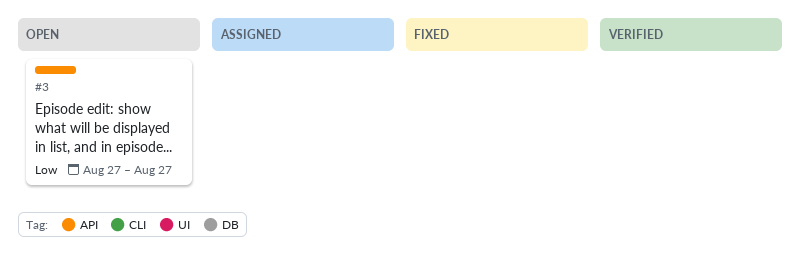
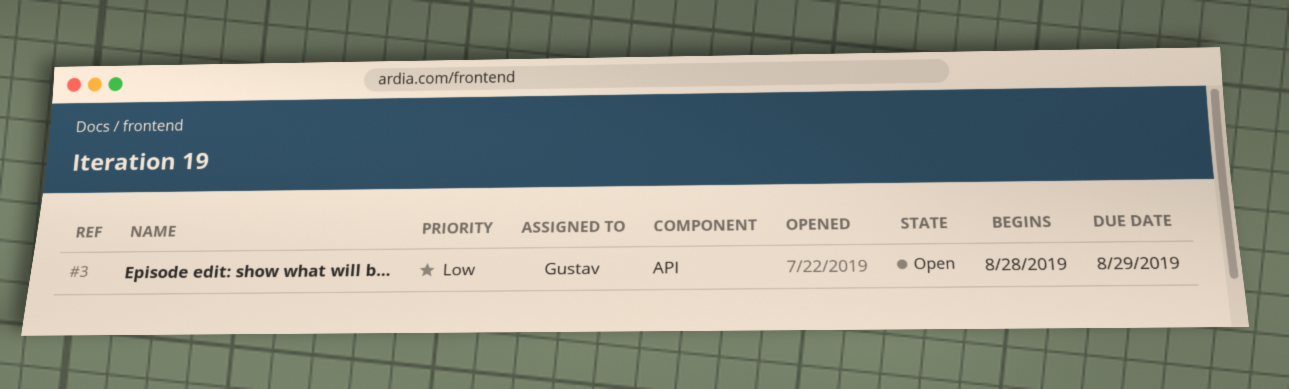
#3, start: Aug 27 -> Aug 28
#3, due: Aug 27 -> Aug 29

